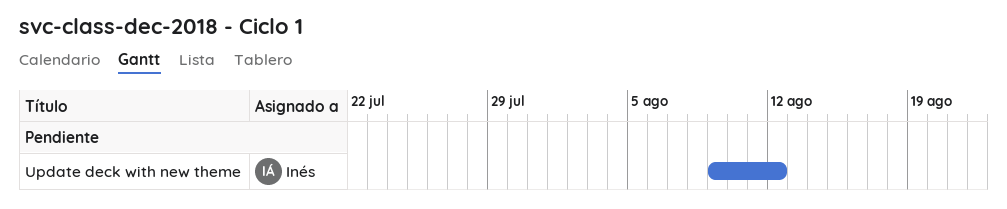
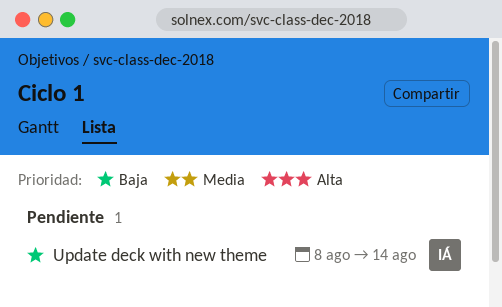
Update deck with new theme, start: Aug 9 -> Aug 8
Update deck with new theme, due: Aug 12 -> Aug 14

